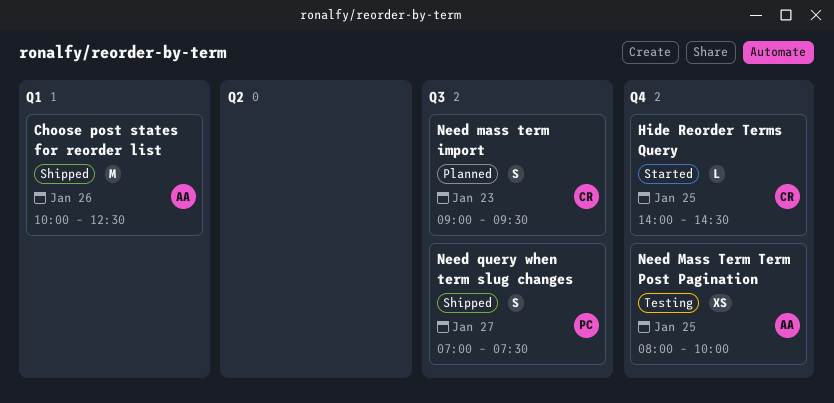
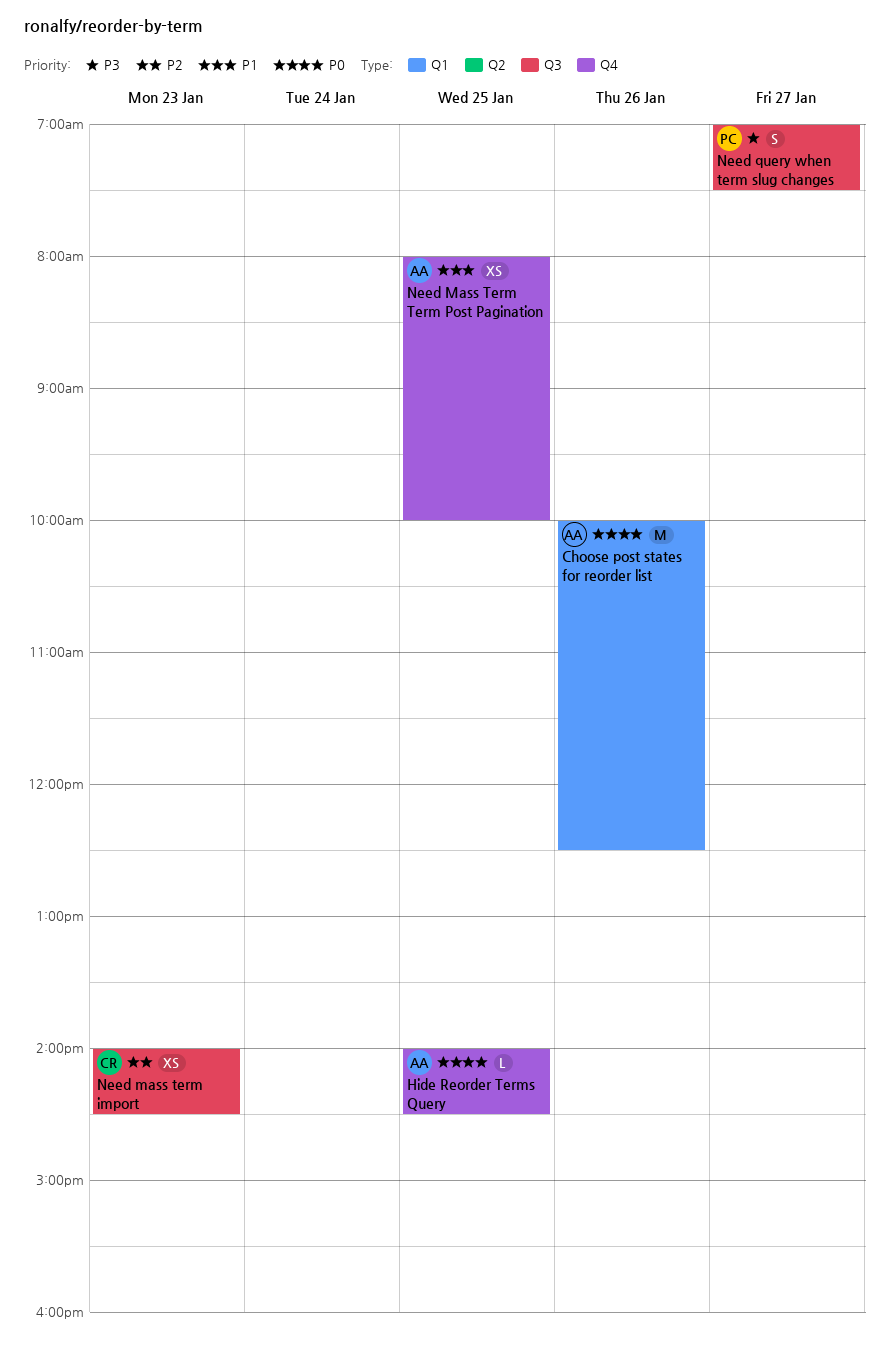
Hide Reorder Terms Query, owner: CR -> AA
Need mass term import, estimate: S -> XS
Need mass term import, begins: 09:00 -> 14:00
Need mass term import, ends: 09:30 -> 14:30

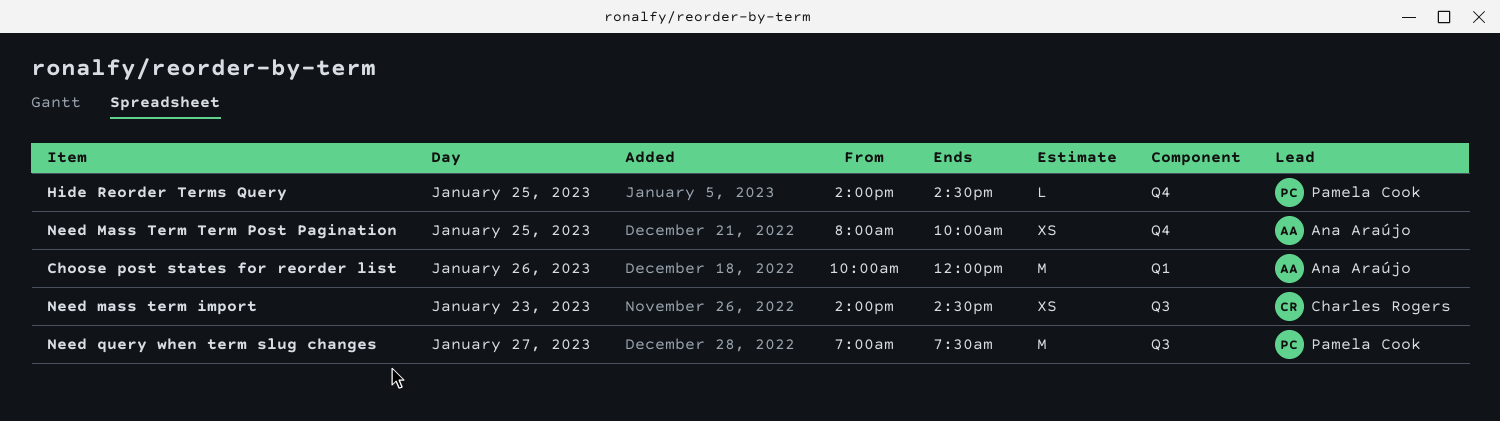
Choose post states for reorder list, ends: 12:30 -> 12:00
Hide Reorder Terms Query, owner: Ana Araújo -> Pamela Cook
Need query when term slug changes, estimate: S -> M

